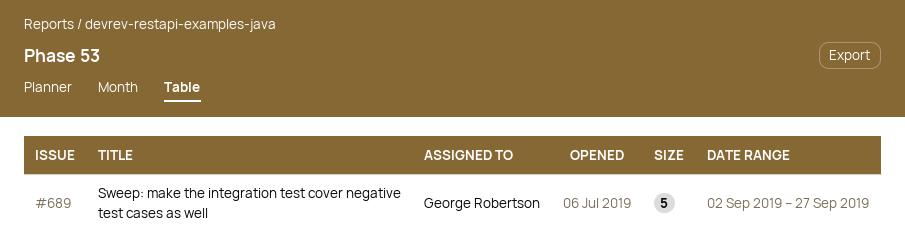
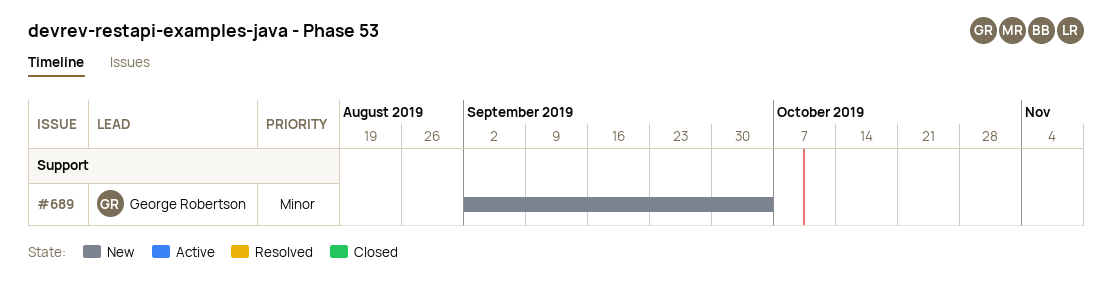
#689, due: Sep 27 -> Oct 4

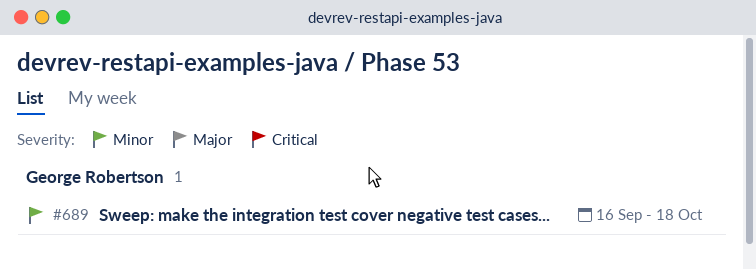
#689, start: Sep 2 -> Sep 16
#689, due: Oct 4 -> Oct 18

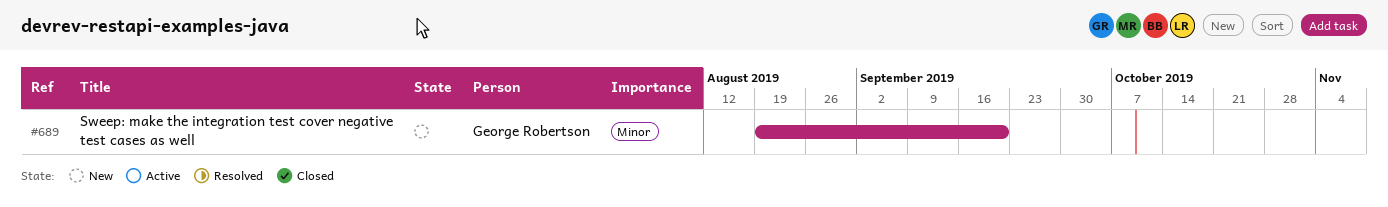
#689, start: Sep 16 -> Aug 19
#689, due: Oct 18 -> Sep 20

